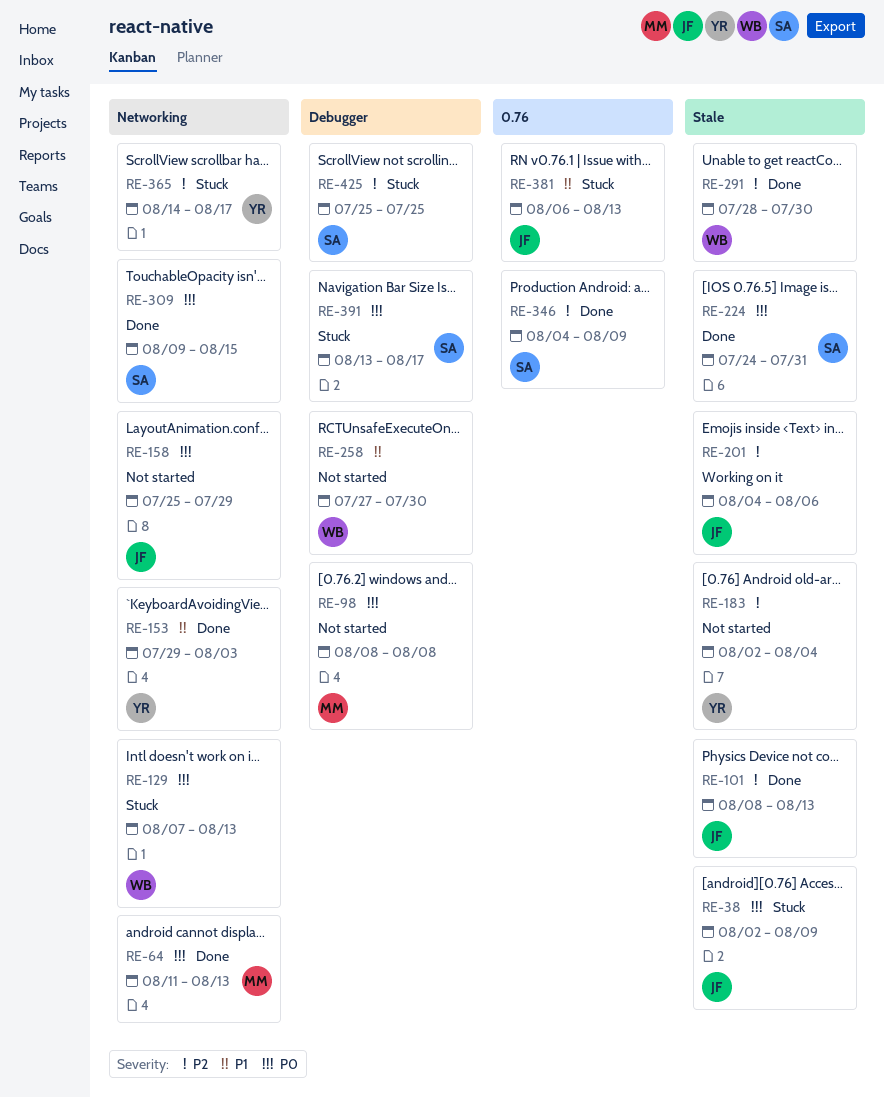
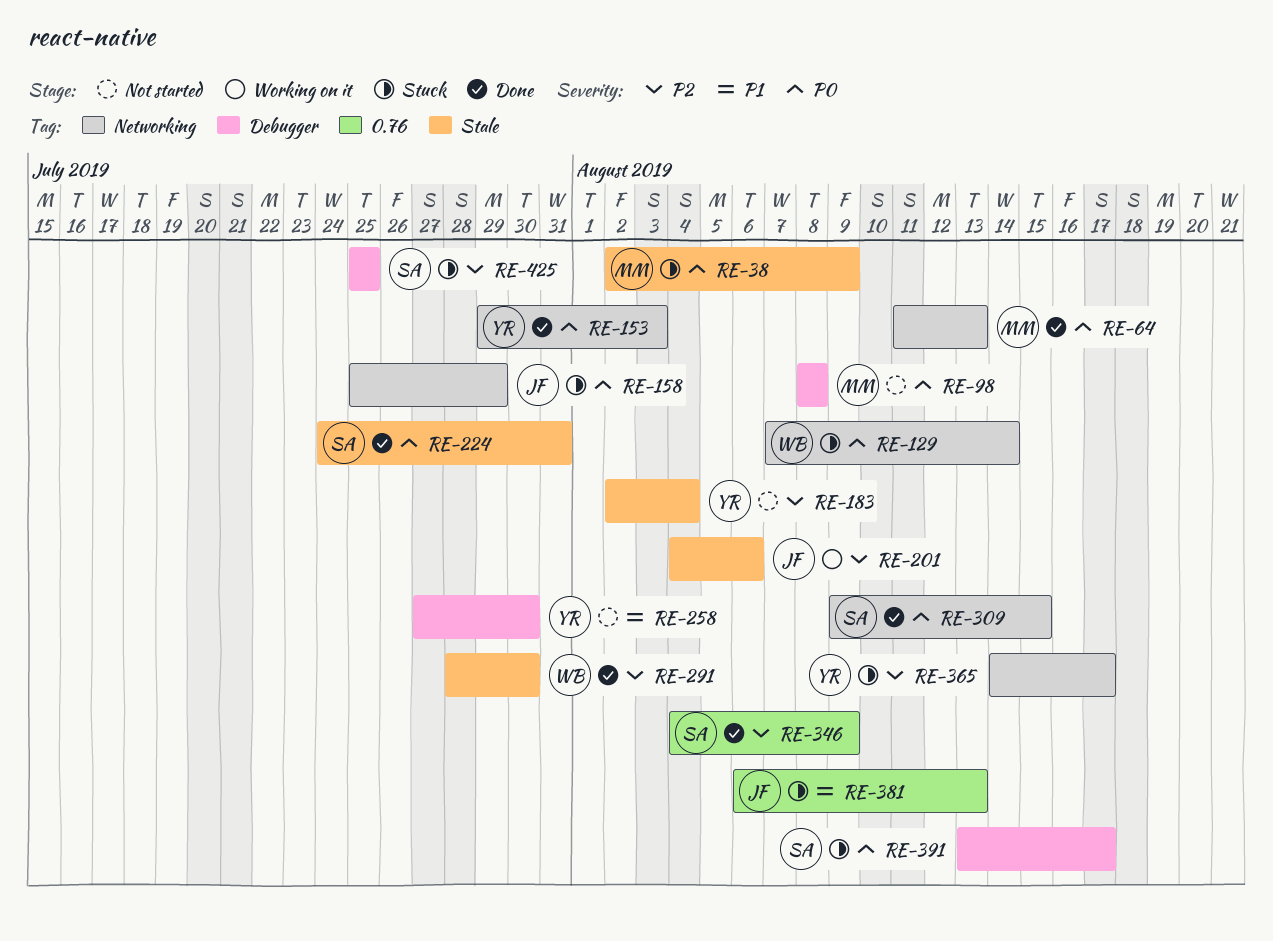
RE-38, owner: JF -> MM
RE-101: present -> none
RE-129, due: Aug 13 -> Aug 14
RE-153, priority: P1 -> P0
RE-158, status: Not started -> Stuck
RE-258, owner: WB -> YR

